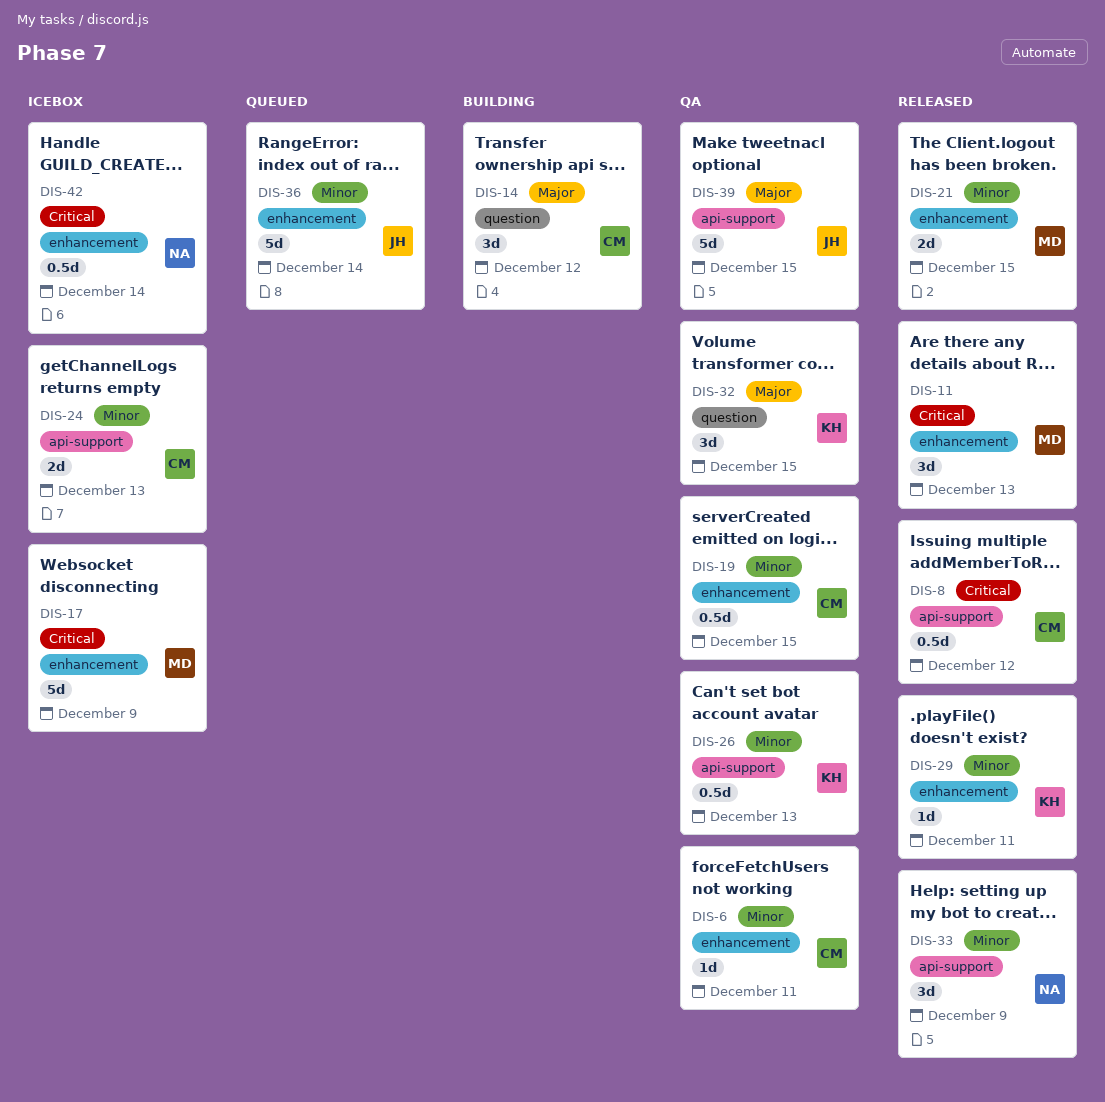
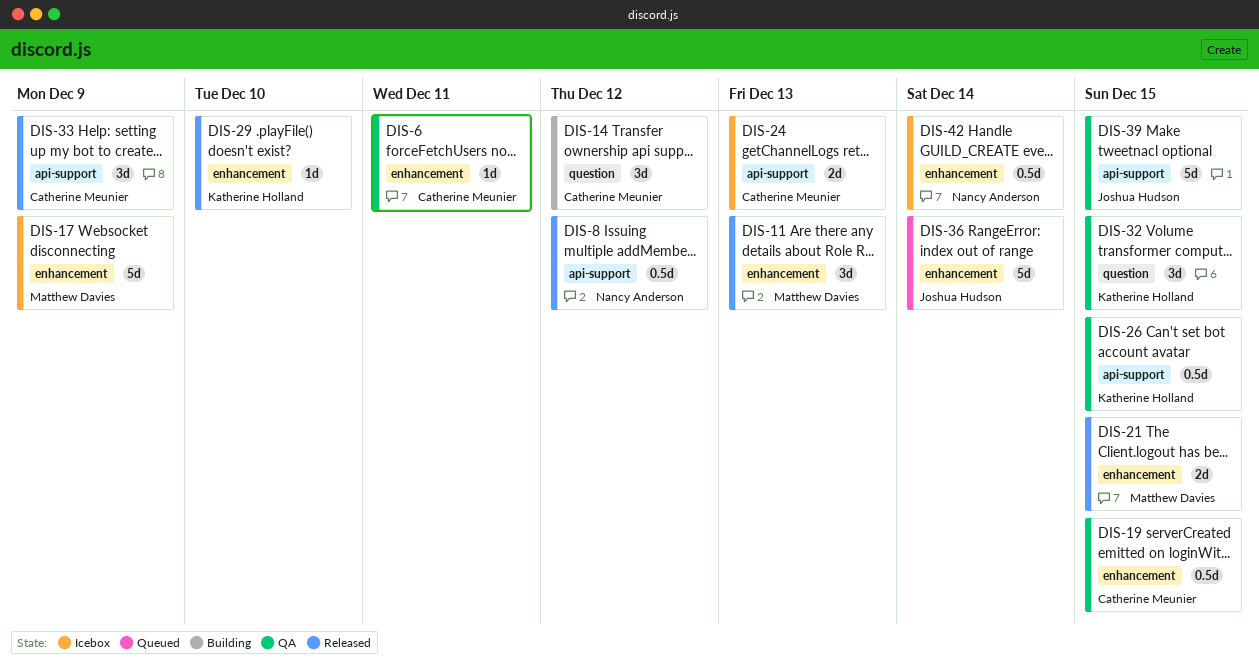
DIS-8, owner: Catherine Meunier -> Nancy Anderson
DIS-26, due: Dec 13 -> Dec 15
DIS-29, due: Dec 11 -> Dec 10
DIS-33, owner: Nancy Anderson -> Catherine Meunier

